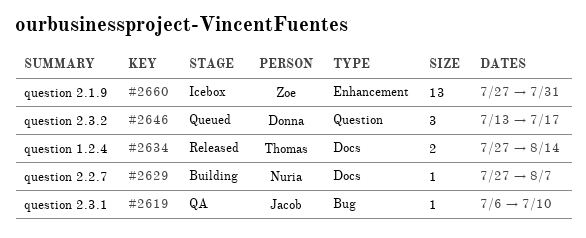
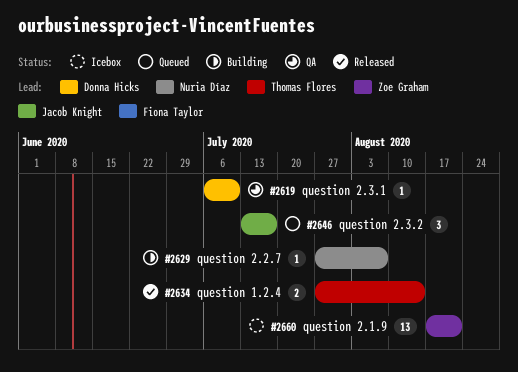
#2619, owner: Jacob Knight -> Donna Hicks
#2646, owner: Donna Hicks -> Jacob Knight
#2660, start: Jul 27 -> Aug 17
#2660, due: Jul 31 -> Aug 21

